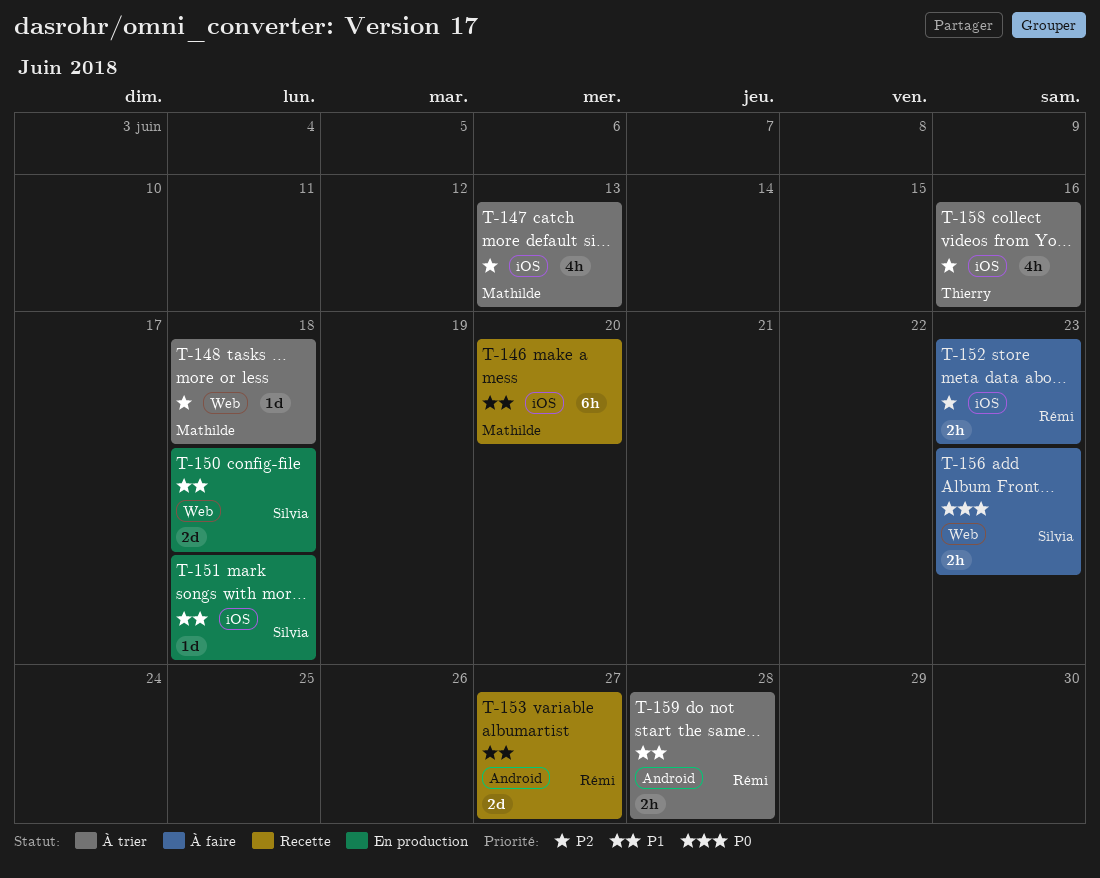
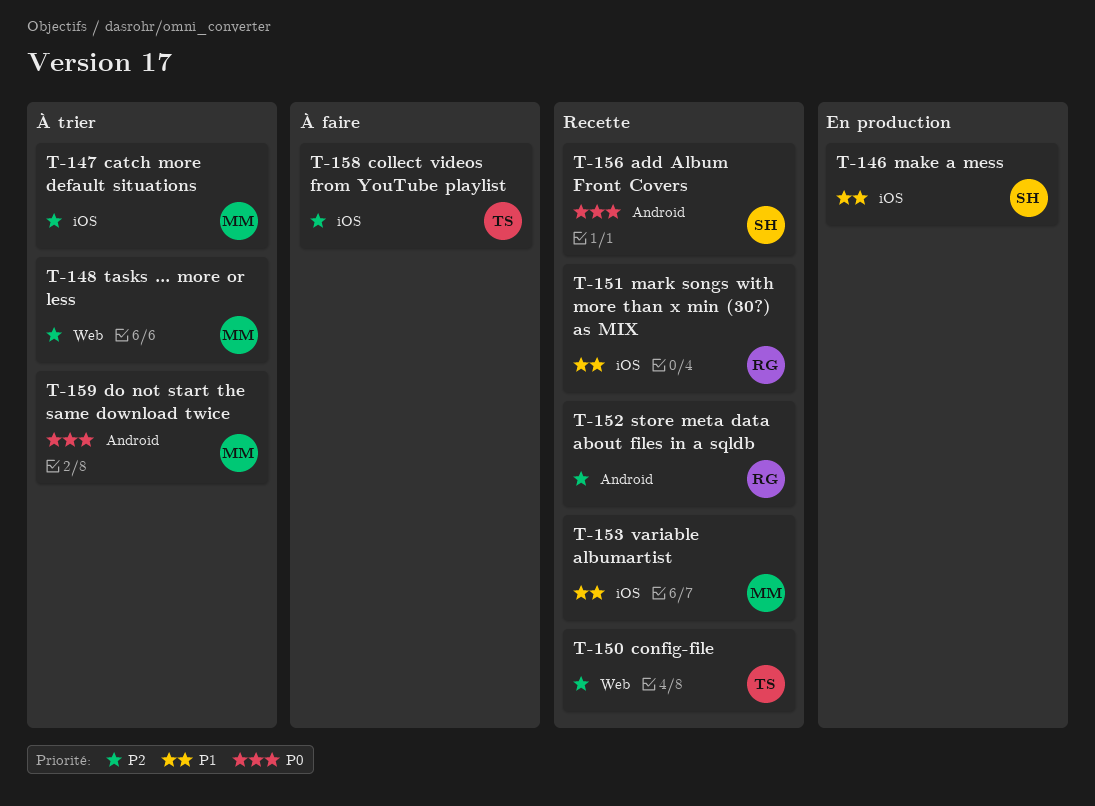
T-146, status: Recette -> En production
T-146, owner: Mathilde -> Silvia
T-150, status: En production -> Recette
T-150, owner: Silvia -> Thierry
T-150, priority: P1 -> P2
T-151, status: En production -> Recette
T-151, owner: Silvia -> Rémi
T-152, status: À faire -> Recette
T-152, label: iOS -> Android
T-153, owner: Rémi -> Mathilde
T-153, label: Android -> iOS
T-156, status: À faire -> Recette
T-156, label: Web -> Android
T-158, status: À trier -> À faire
T-159, owner: Rémi -> Mathilde
T-159, priority: P1 -> P0

